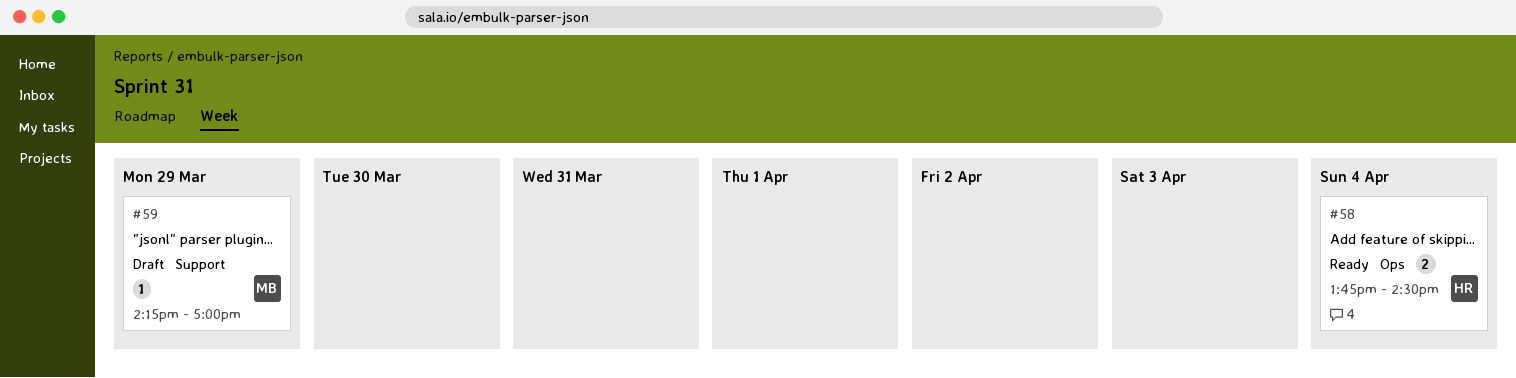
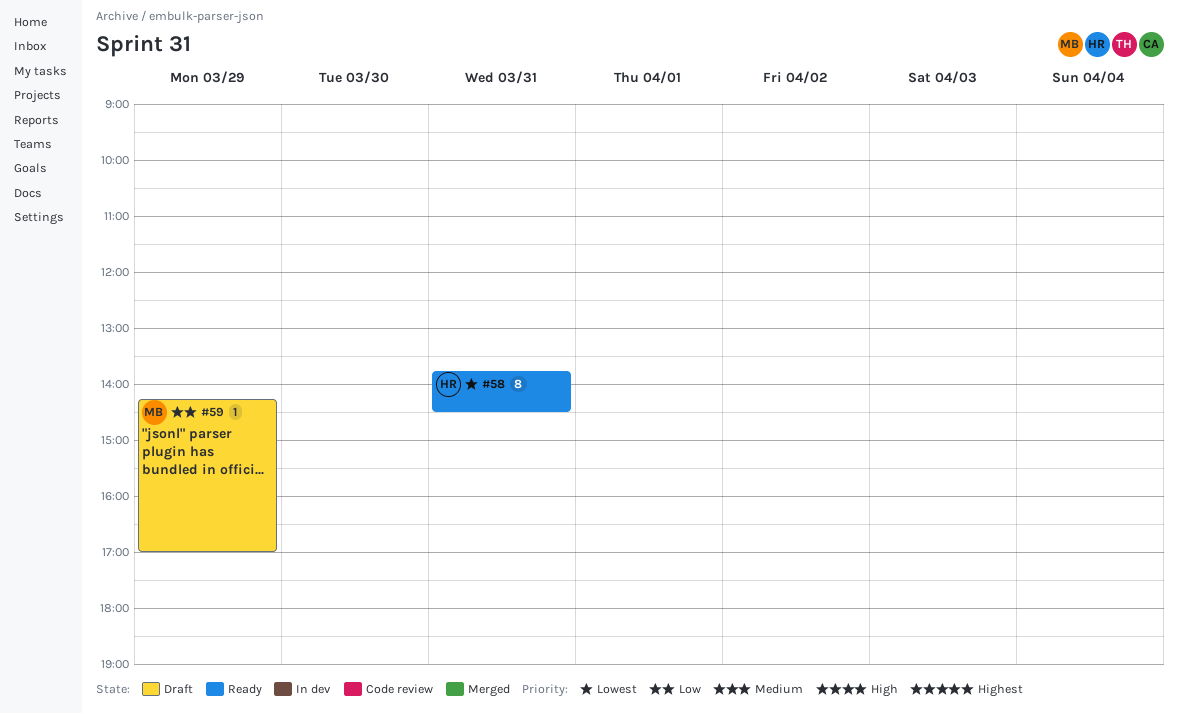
#58, estimate: 2 -> 8
#58, day: Apr 4 -> Mar 31

